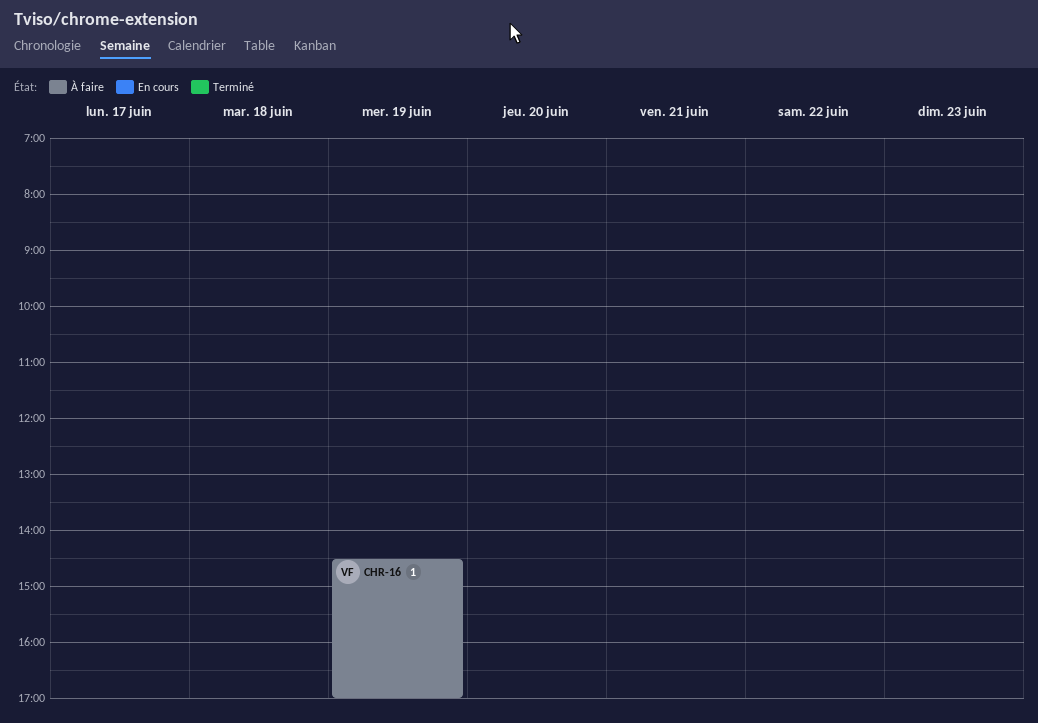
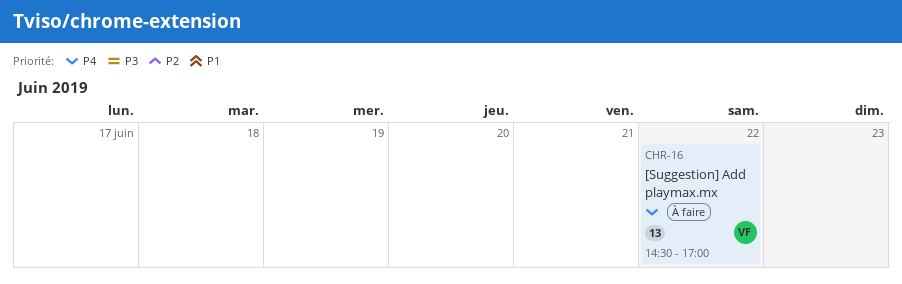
CHR-16, estimate: 1 -> 13
CHR-16, day: Jun 19 -> Jun 22

